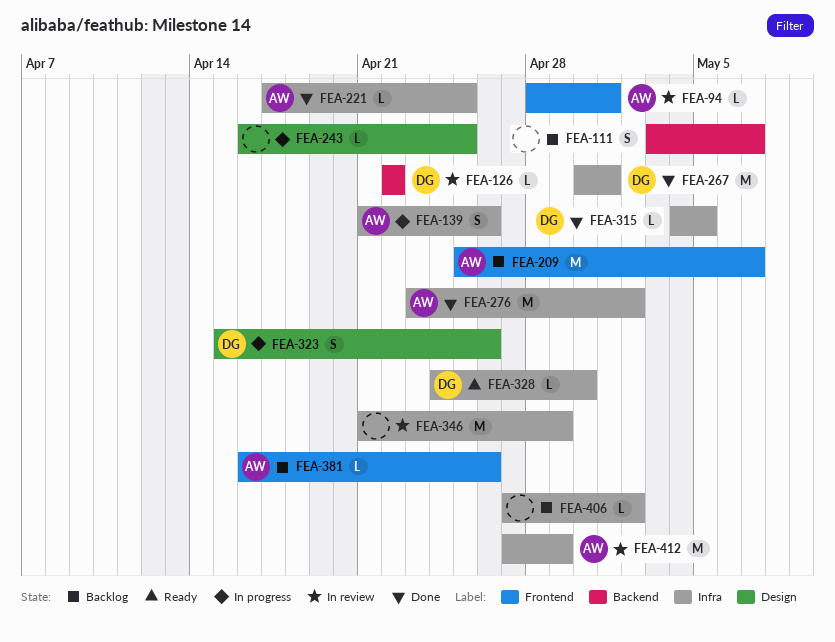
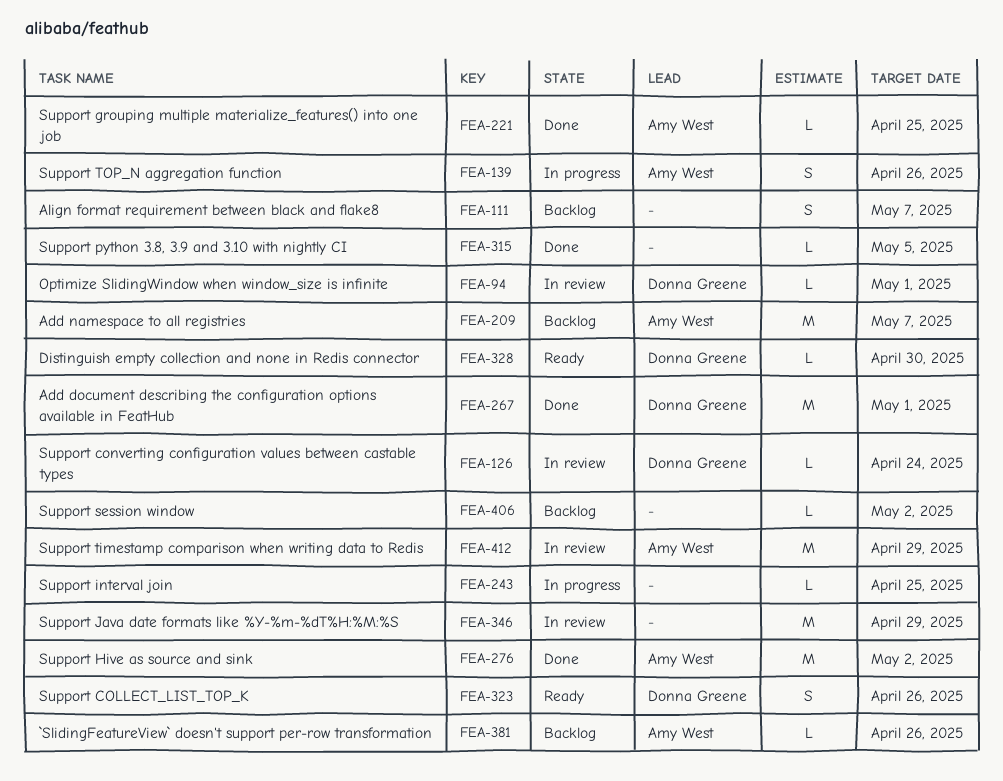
FEA-94, owner: Amy West -> Donna Greene
FEA-126, due: Apr 22 -> Apr 24
FEA-315, owner: Donna Greene -> none
FEA-323, status: In progress -> Ready

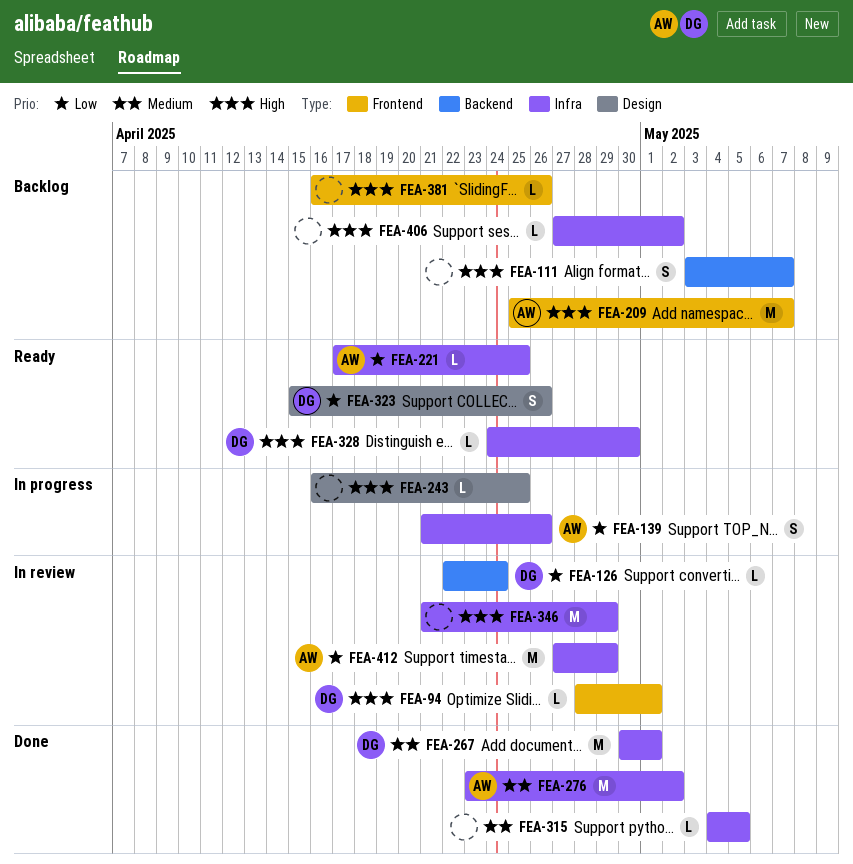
FEA-221, status: Done -> Ready
FEA-381, owner: Amy West -> none

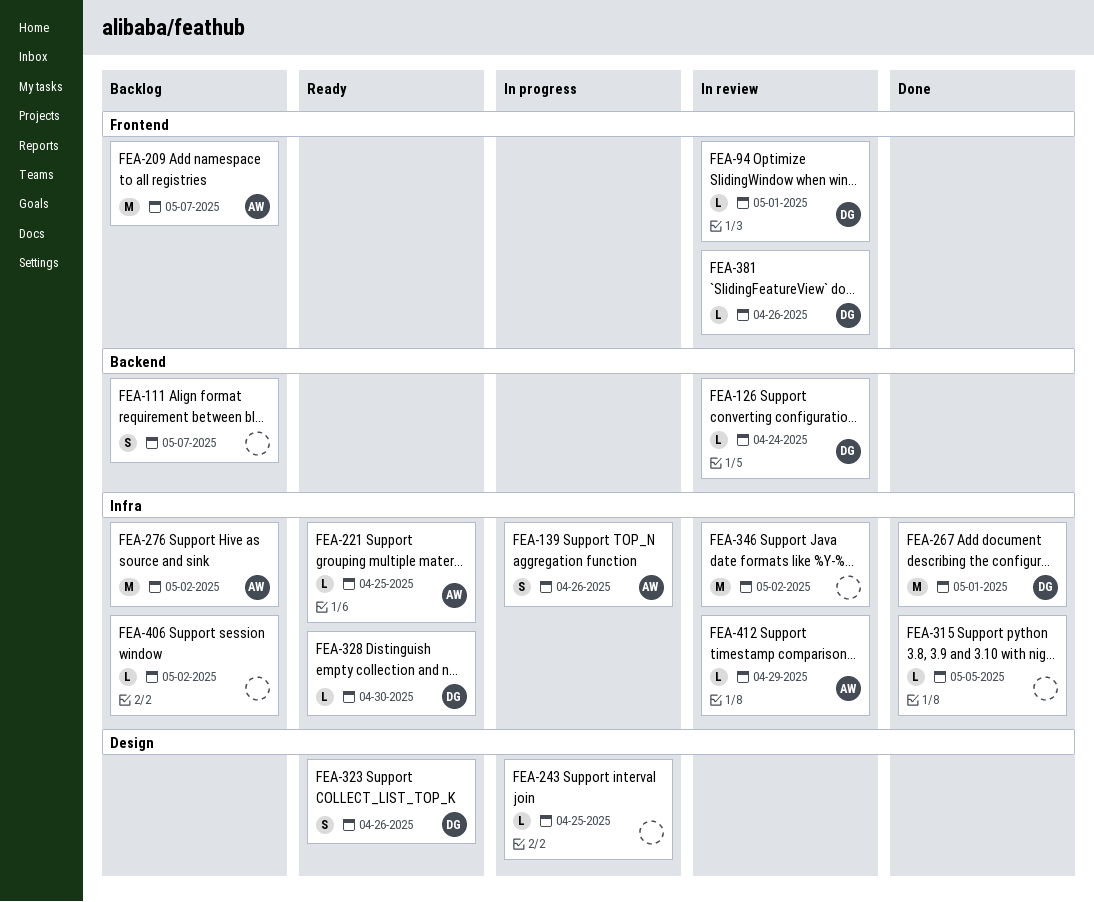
FEA-276, status: Done -> Backlog
FEA-346, due: Apr 29 -> May 2
FEA-381, status: Backlog -> In review
FEA-381, owner: none -> DG
FEA-412, estimate: M -> L

